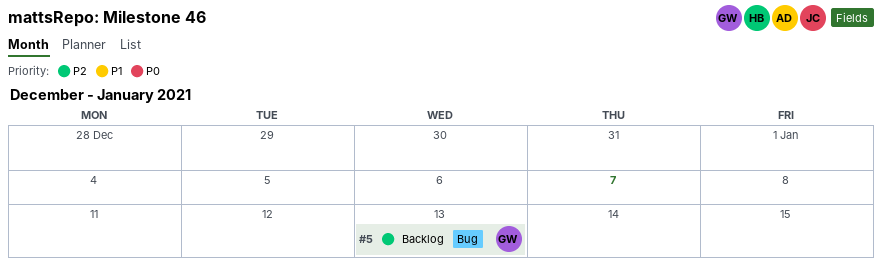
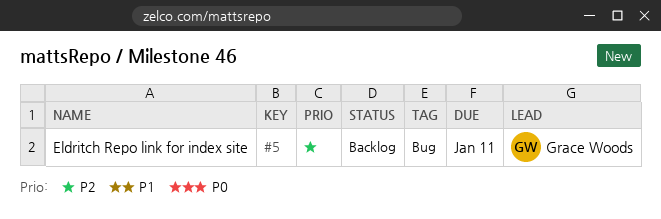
#5, due: Jan 13 -> Jan 11

